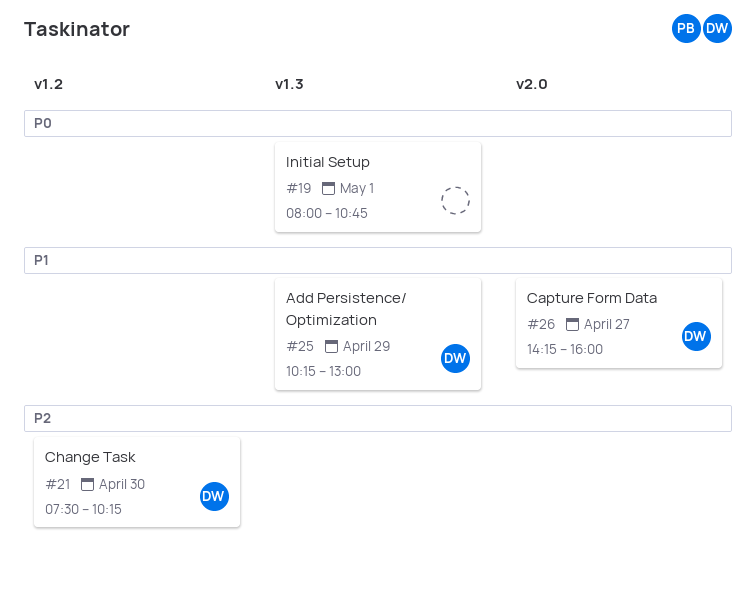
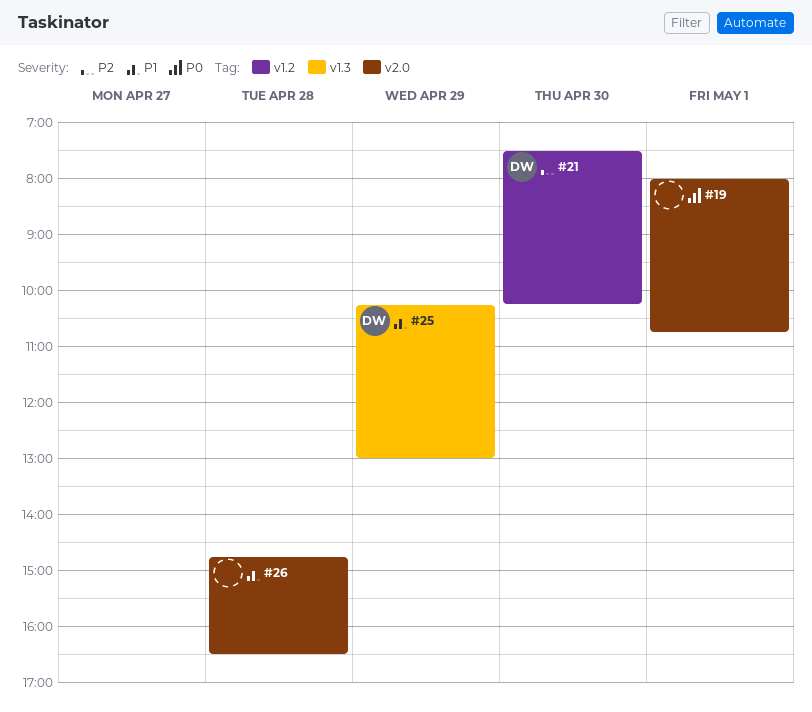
#19, label: v1.3 -> v2.0
#26, owner: DW -> none
#26, day: Apr 27 -> Apr 28
#26, begins: 14:15 -> 14:45
#26, ends: 16:00 -> 16:30

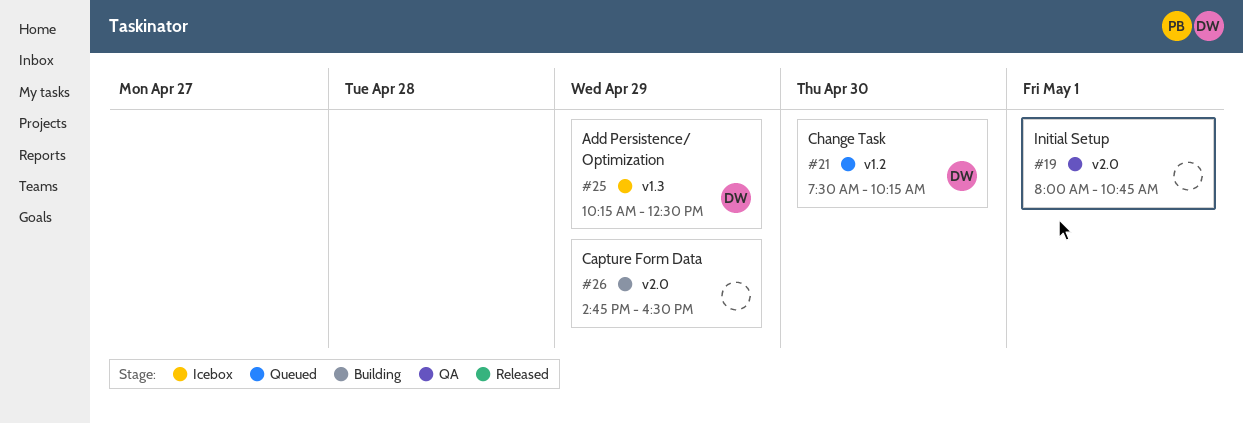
#25, ends: 13:00 -> 12:30
#26, day: Apr 28 -> Apr 29

